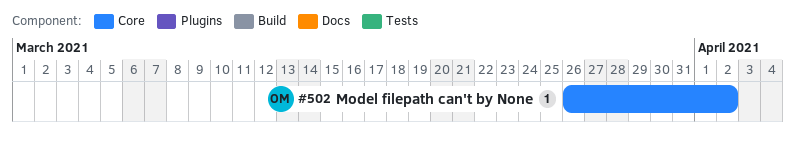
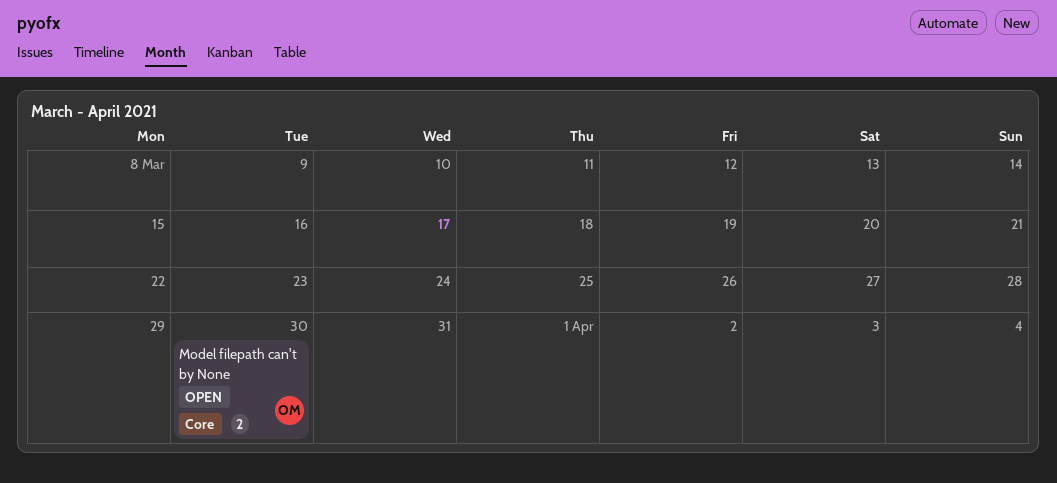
Model filepath can't by None, estimate: 1 -> 2
Model filepath can't by None, due: Apr 2 -> Mar 30

